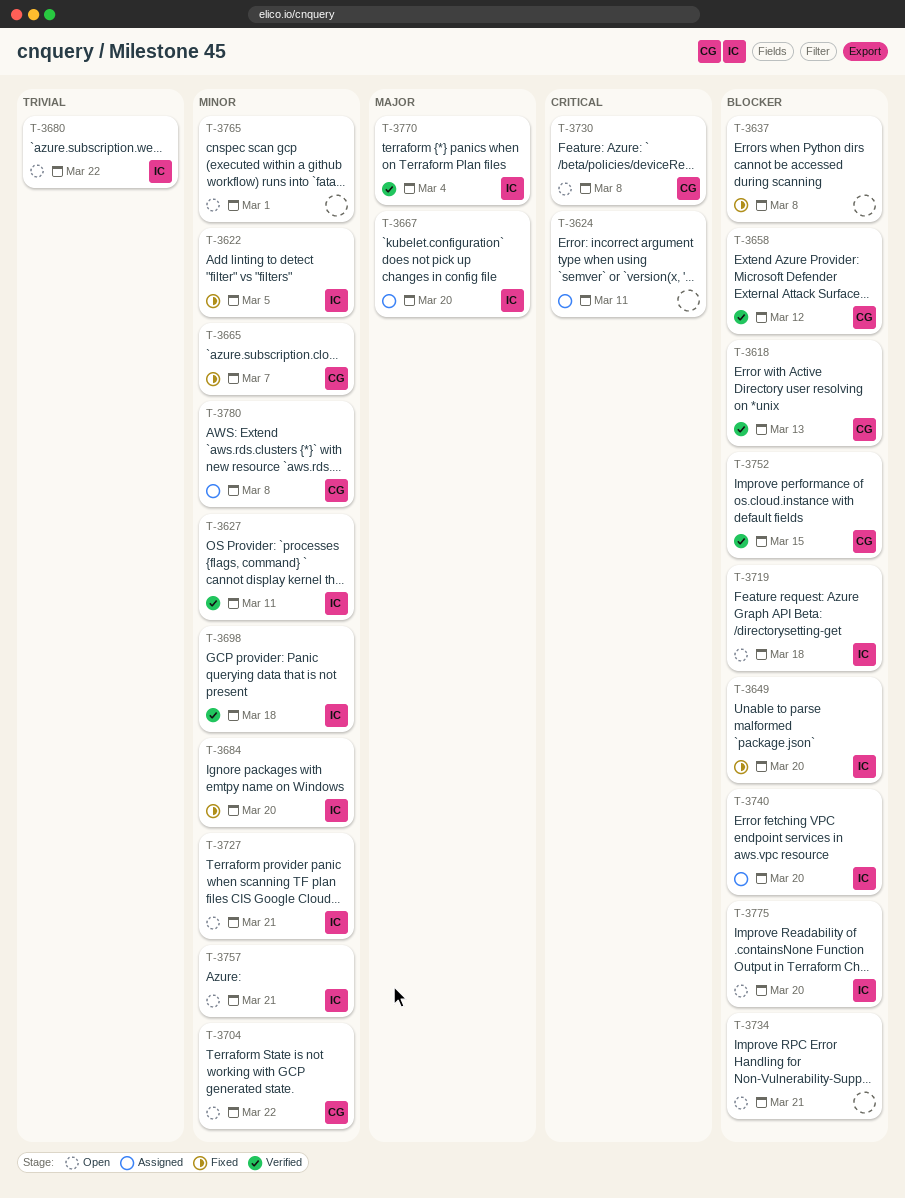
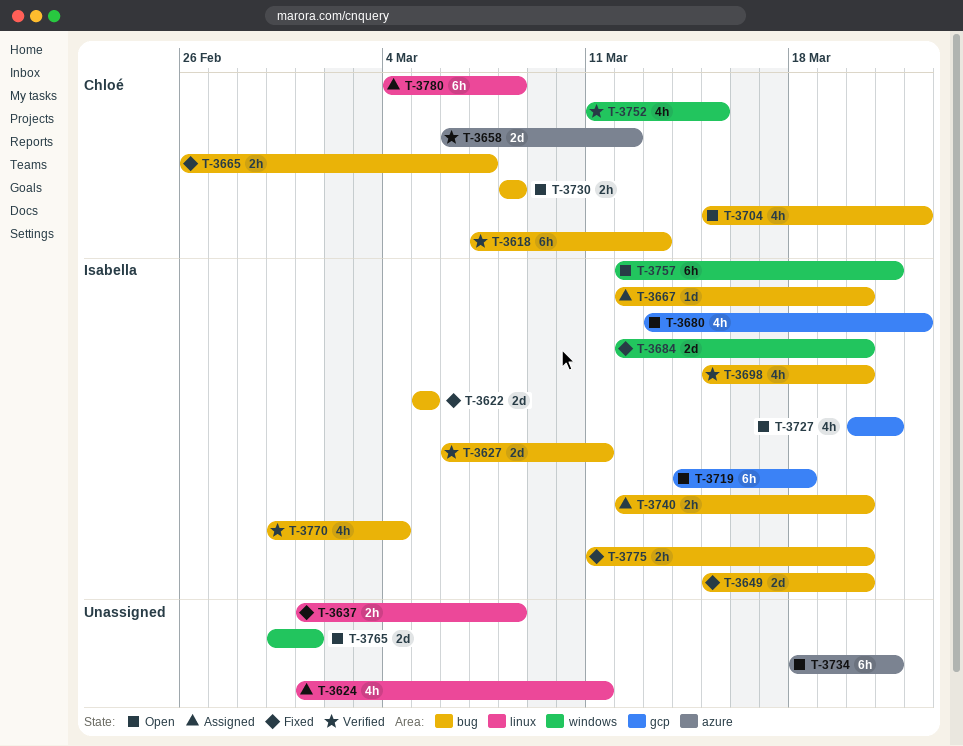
T-3698, due: Mar 18 -> Mar 20
T-3775, status: Open -> Fixed

